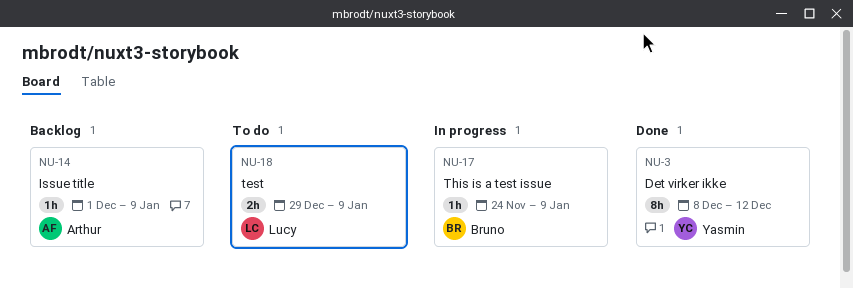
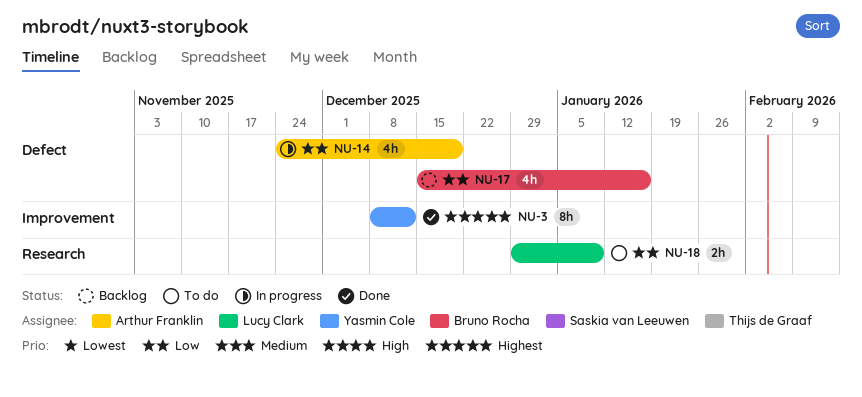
NU-14, status: Backlog -> In progress
NU-14, estimate: 1h -> 4h
NU-14, start: Dec 1 -> Nov 24
NU-14, due: Jan 9 -> Dec 19
NU-17, status: In progress -> Backlog
NU-17, estimate: 1h -> 4h
NU-17, start: Nov 24 -> Dec 15
NU-17, due: Jan 9 -> Jan 16

